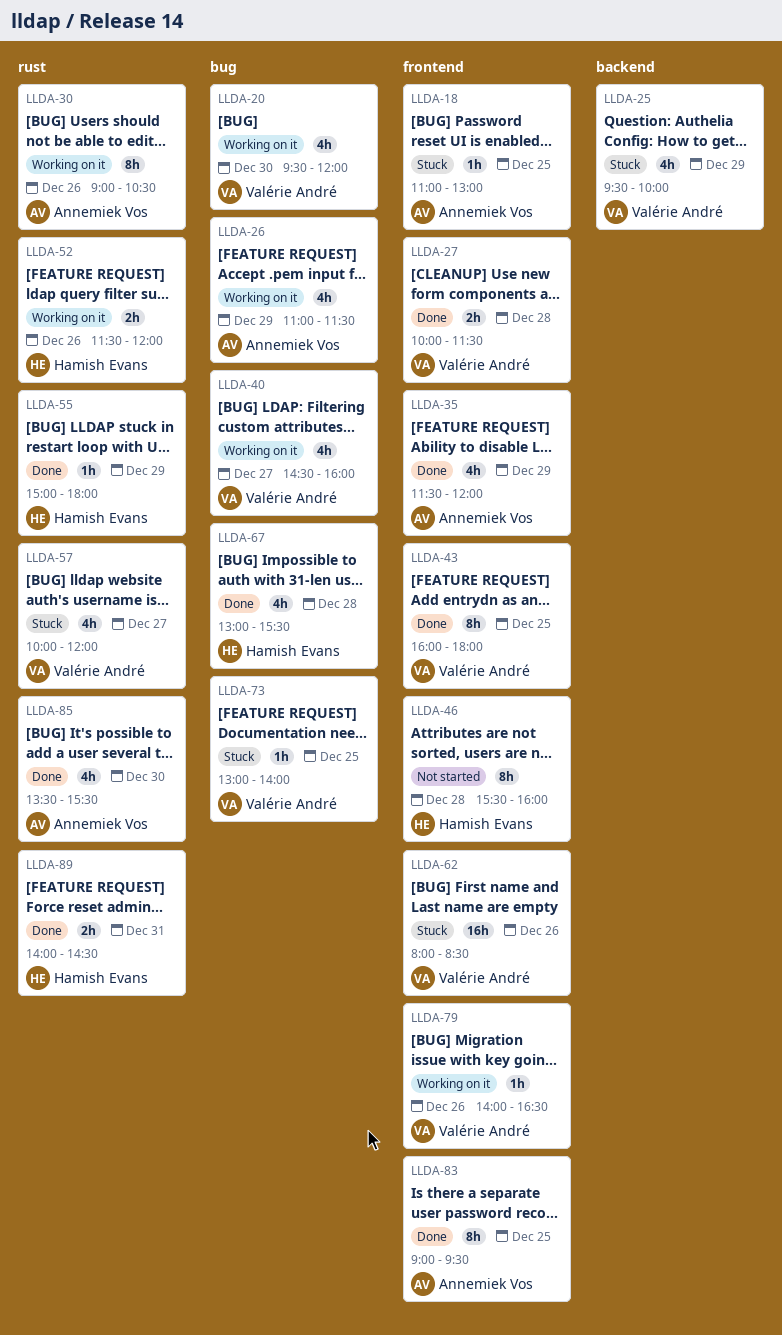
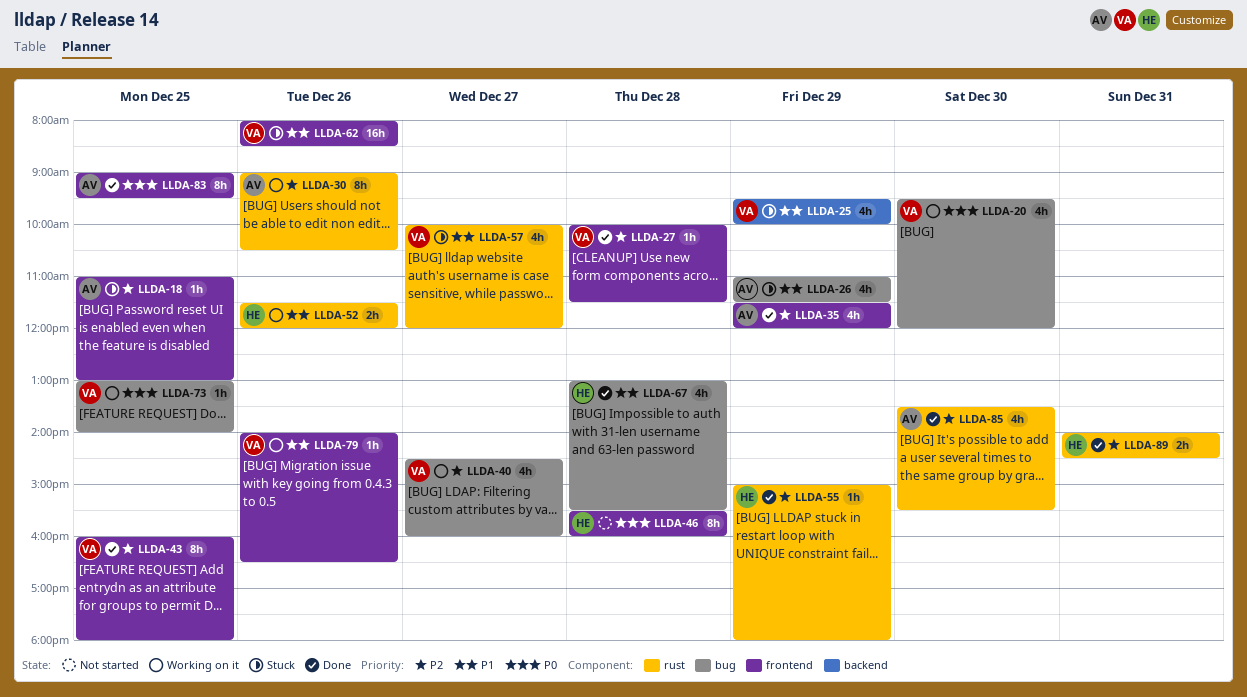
LLDA-26, status: Working on it -> Stuck
LLDA-27, estimate: 2h -> 1h
LLDA-73, status: Stuck -> Working on it

